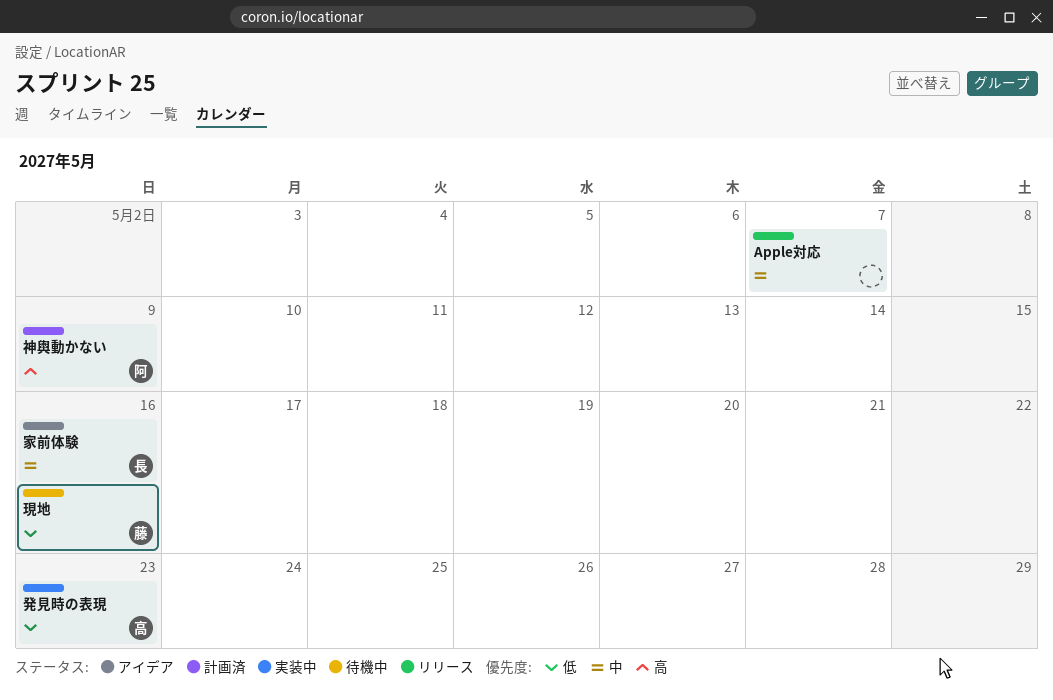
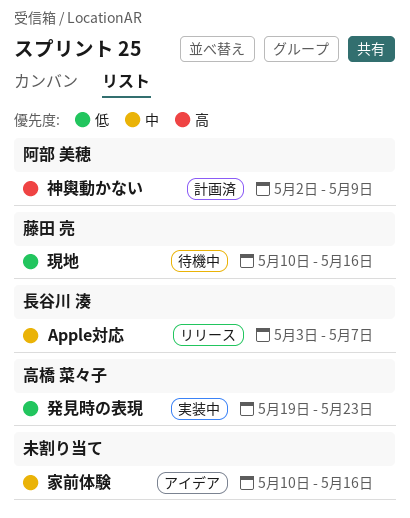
Apple対応, owner: none -> 長谷川 湊
家前体験, owner: 長谷川 湊 -> none

